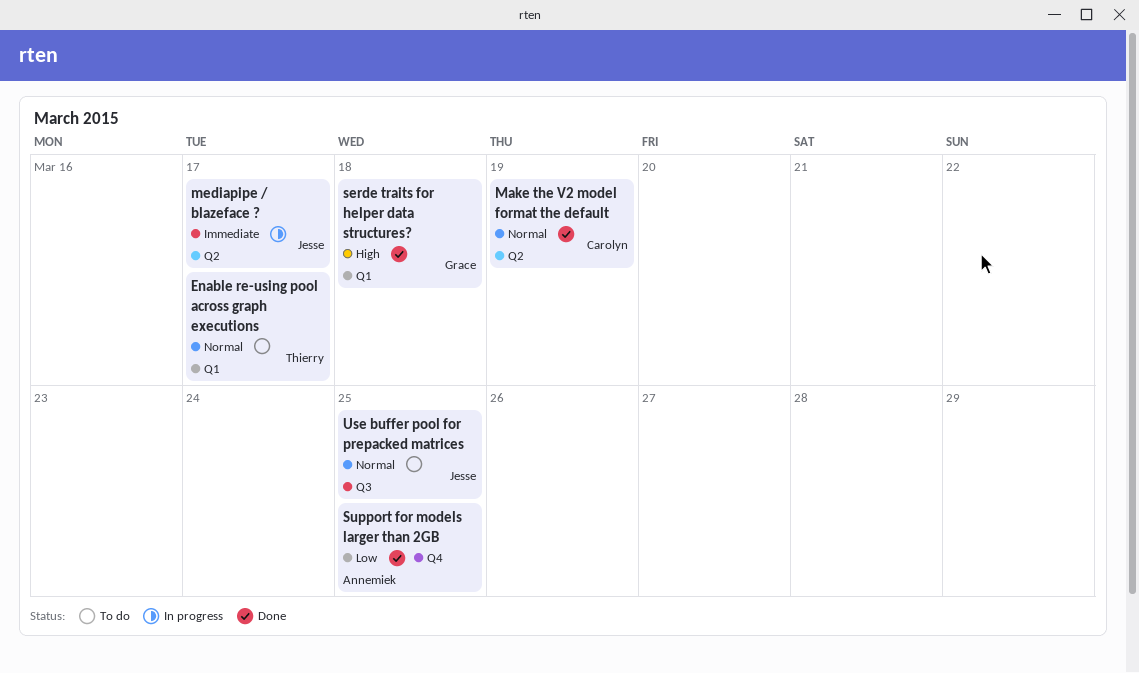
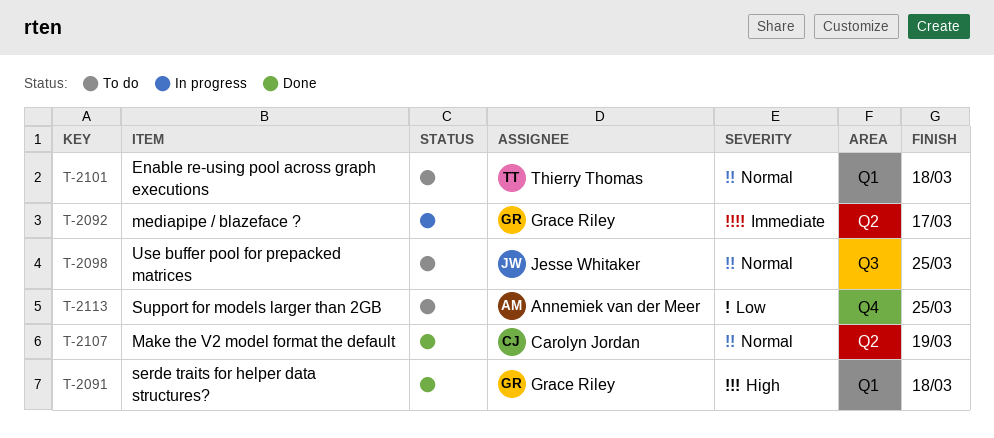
Enable re-using pool across graph executions, due: Mar 17 -> Mar 18
mediapipe / blazeface ?, owner: Jesse Whitaker -> Grace Riley
Support for models larger than 2GB, status: Done -> To do

